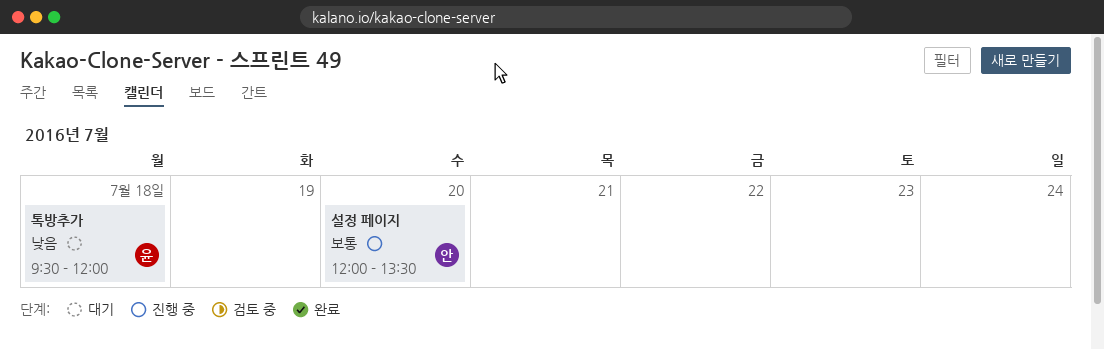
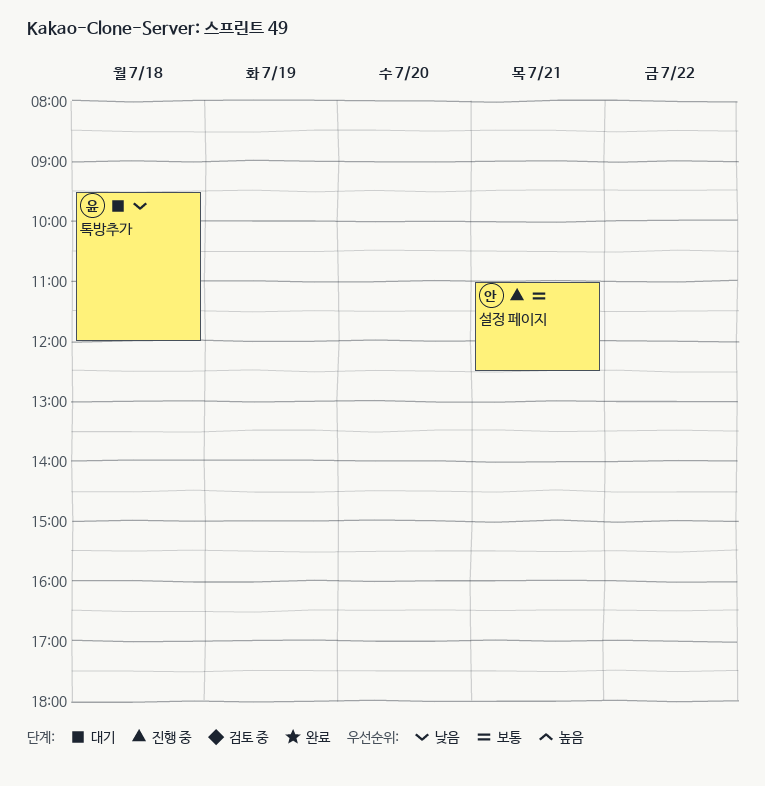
설정 페이지, day: Jul 20 -> Jul 21
설정 페이지, begins: 12:00 -> 11:00
설정 페이지, ends: 13:30 -> 12:30

